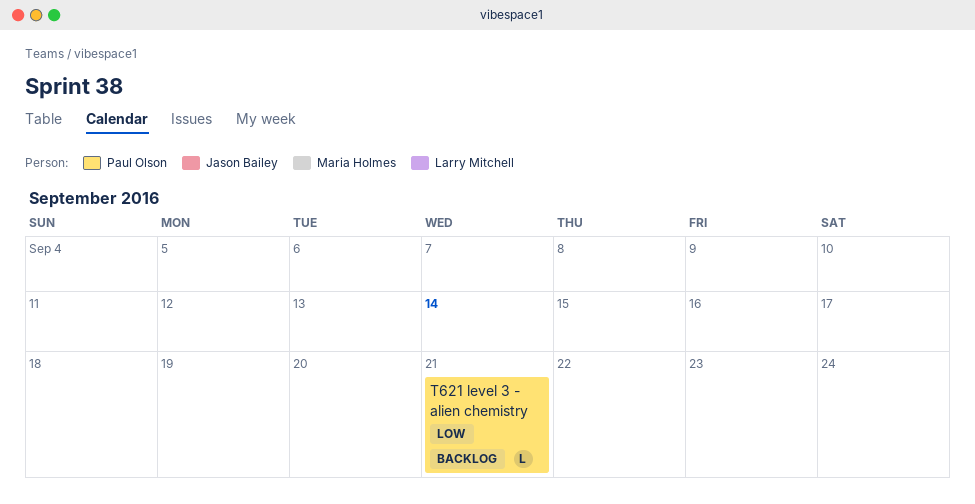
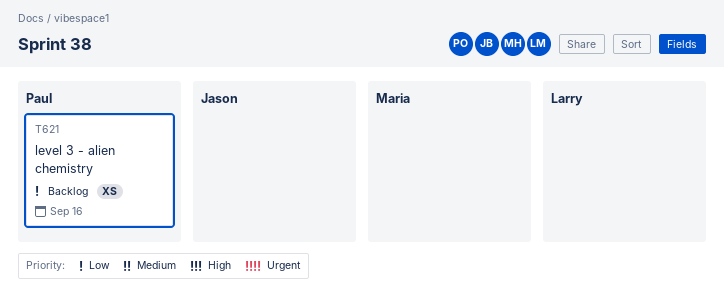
T621, estimate: L -> XS
T621, due: Sep 21 -> Sep 16

